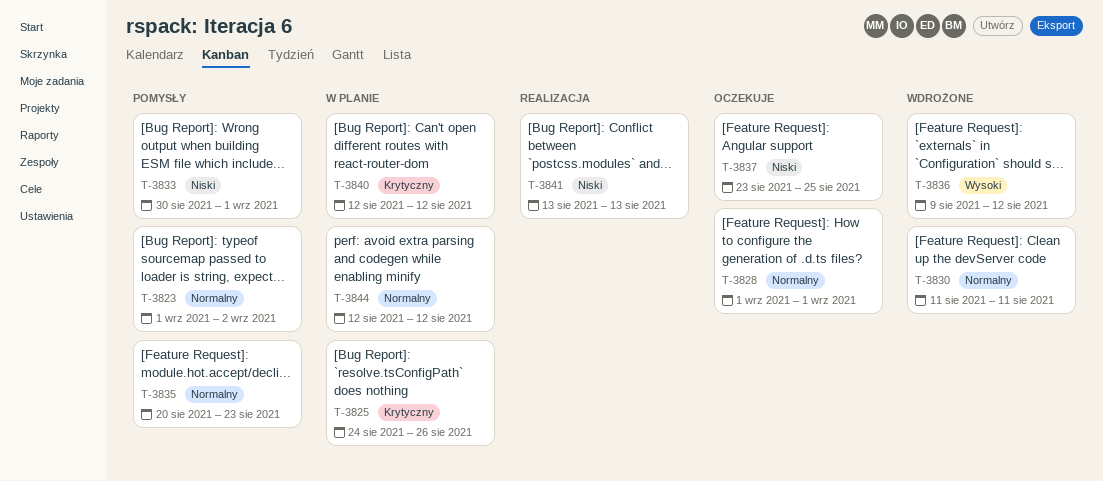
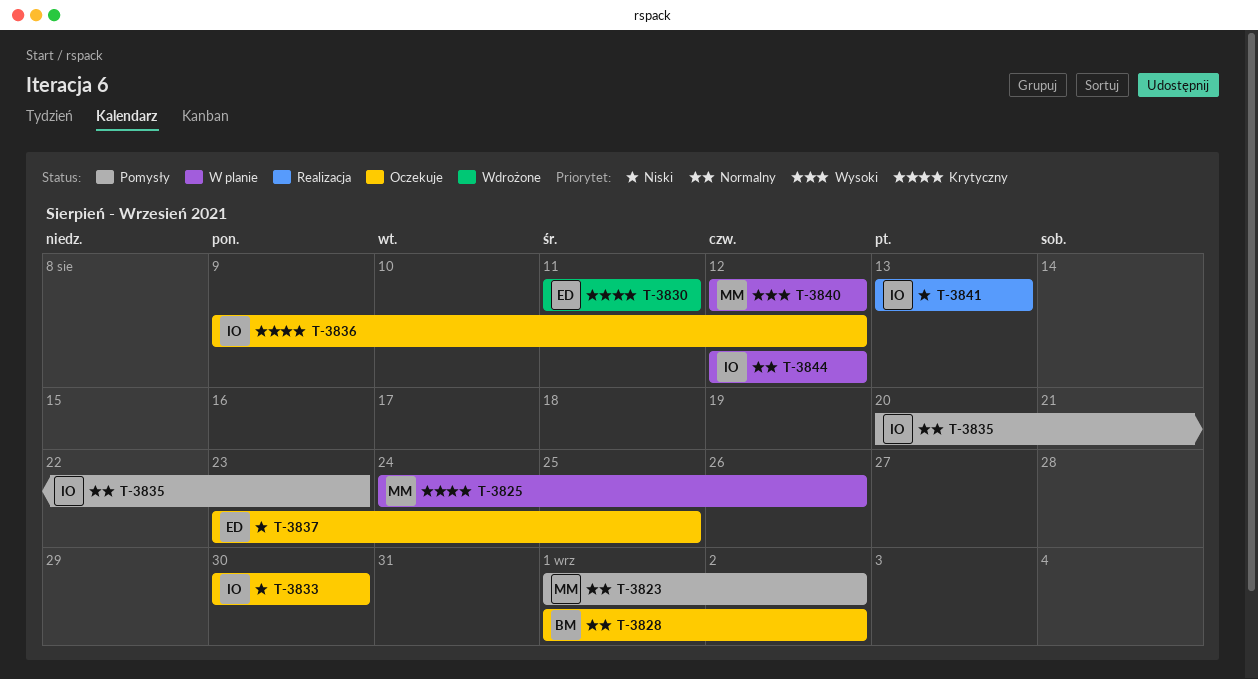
T-3828, due: Sep 1 -> Sep 2
T-3830, priority: Normalny -> Krytyczny
T-3833, status: Pomysły -> Oczekuje
T-3833, due: Sep 1 -> Aug 30
T-3836, status: Wdrożone -> Oczekuje
T-3836, priority: Wysoki -> Krytyczny
T-3840, priority: Krytyczny -> Wysoki

